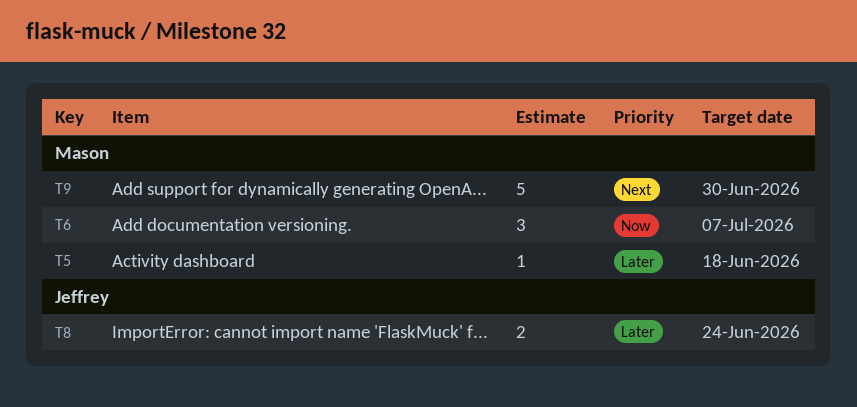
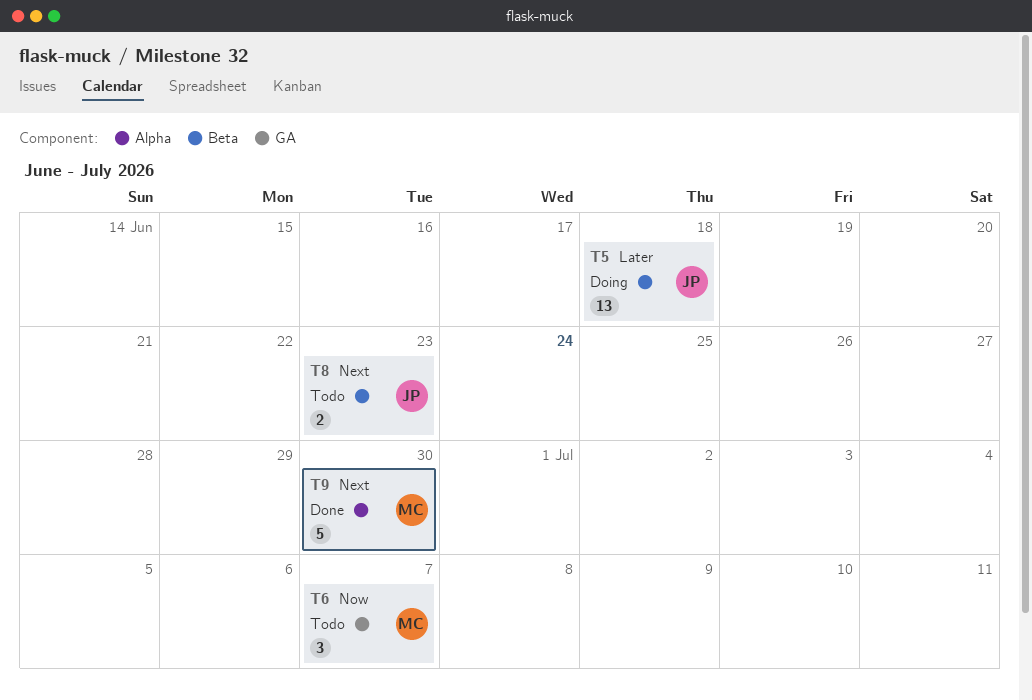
T5, owner: Mason -> Jeffrey
T5, estimate: 1 -> 13
T8, priority: Later -> Next
T8, due: Jun 24 -> Jun 23

